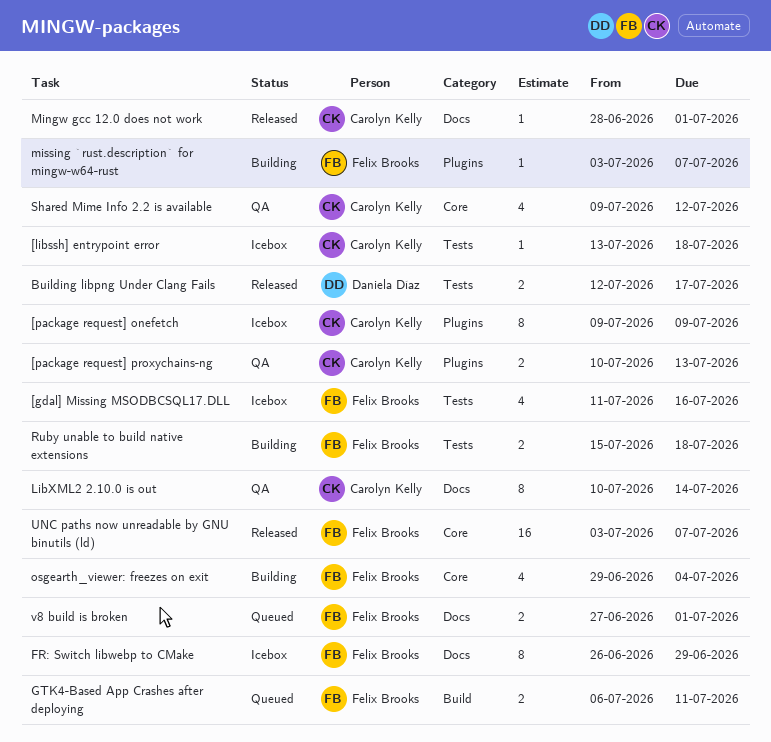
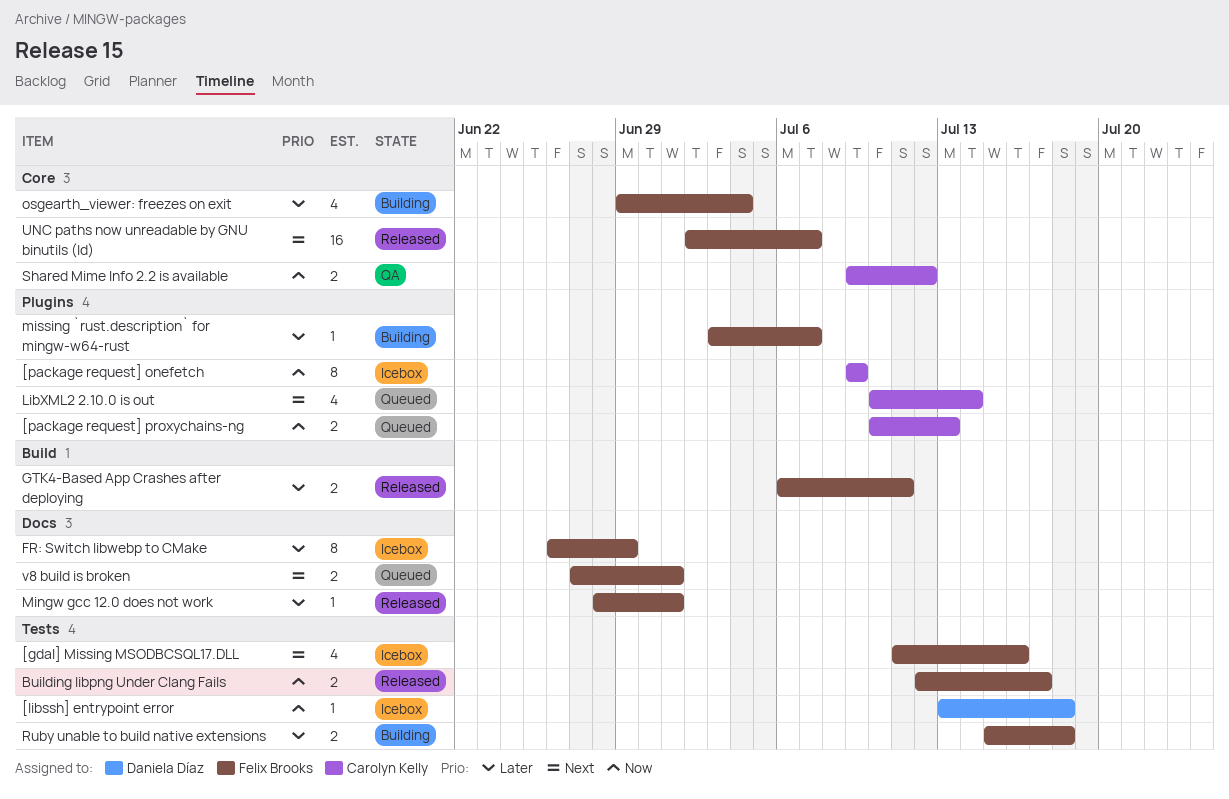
[libssh] entrypoint error, owner: Carolyn Kelly -> Daniela Díaz
[package request] proxychains-ng, status: QA -> Queued
Building libpng Under Clang Fails, owner: Daniela Díaz -> Felix Brooks
GTK4-Based App Crashes after deploying, status: Queued -> Released
LibXML2 2.10.0 is out, status: QA -> Queued
LibXML2 2.10.0 is out, label: Docs -> Plugins
LibXML2 2.10.0 is out, estimate: 8 -> 4
Mingw gcc 12.0 does not work, owner: Carolyn Kelly -> Felix Brooks
Shared Mime Info 2.2 is available, estimate: 4 -> 2
UNC paths now unreadable by GNU binutils (ld), start: Jul 3 -> Jul 2

